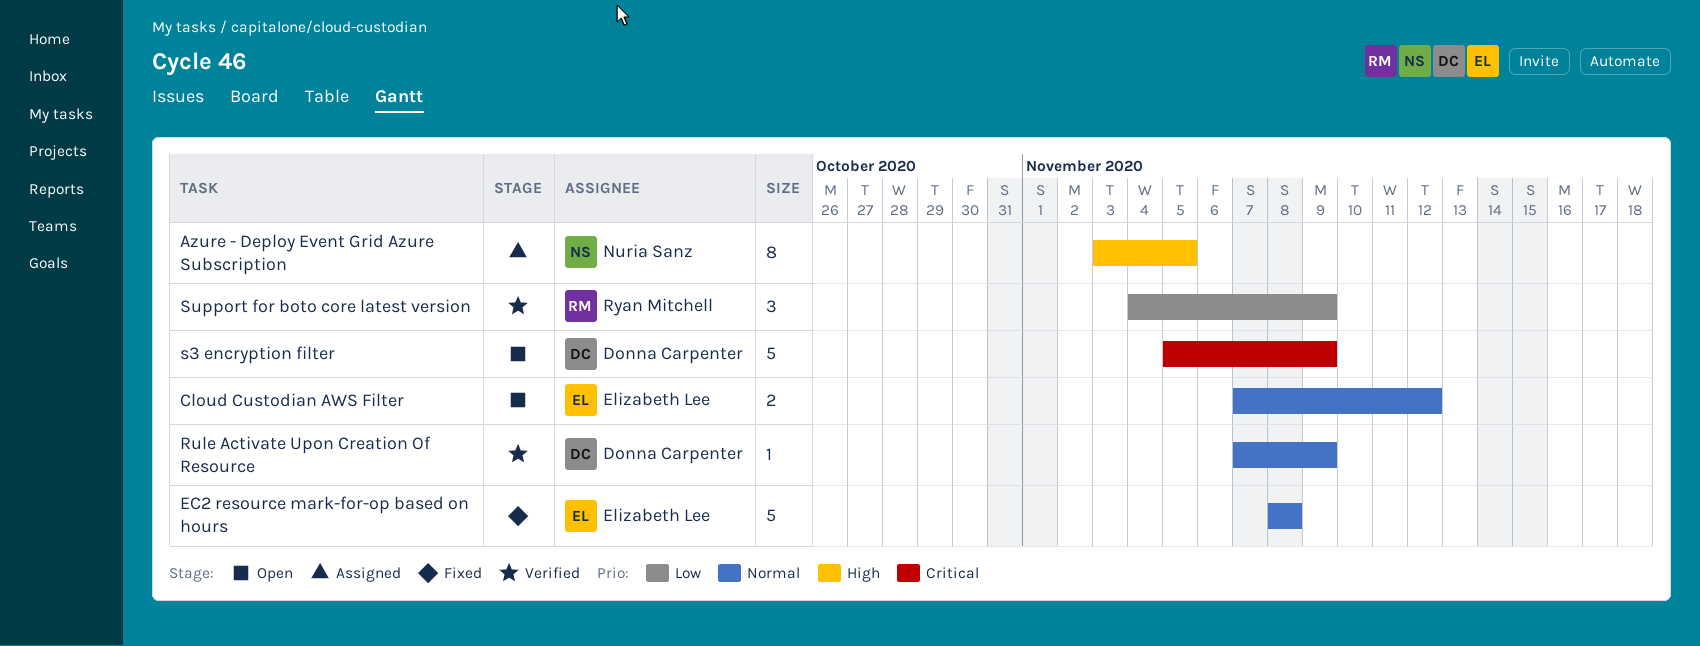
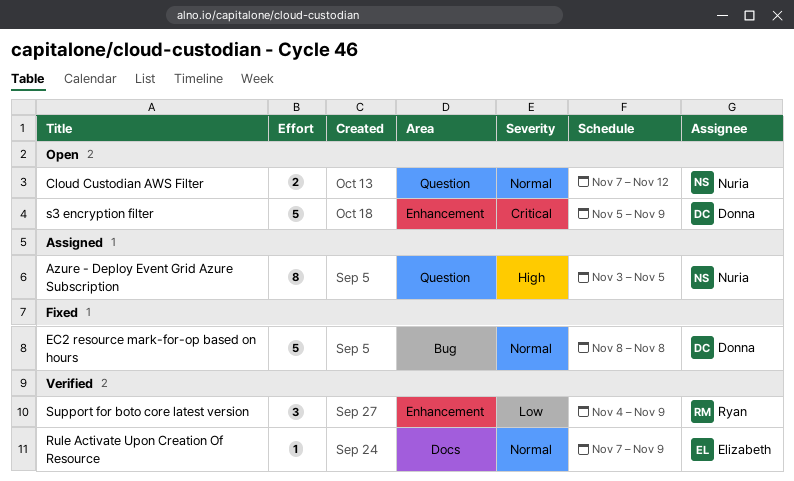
Cloud Custodian AWS Filter, owner: Elizabeth Lee -> Nuria Sanz
EC2 resource mark-for-op based on hours, owner: Elizabeth Lee -> Donna Carpenter
Rule Activate Upon Creation Of Resource, owner: Donna Carpenter -> Elizabeth Lee

